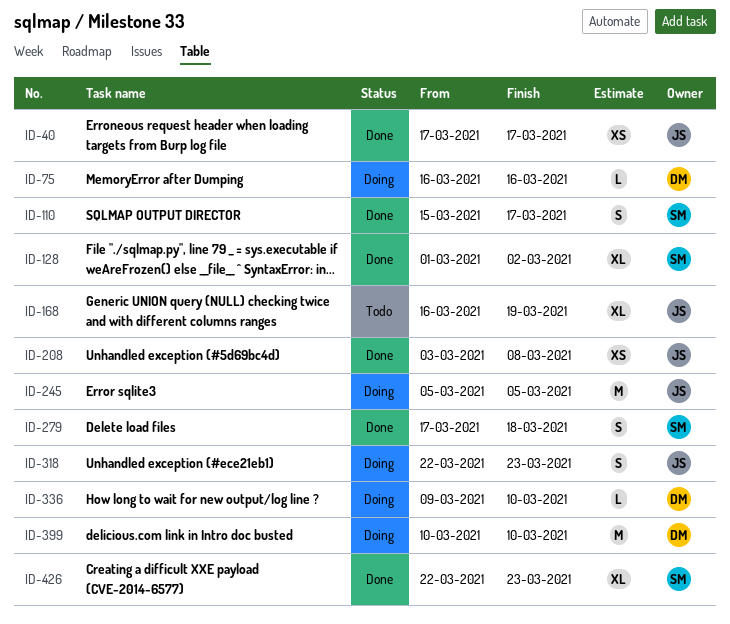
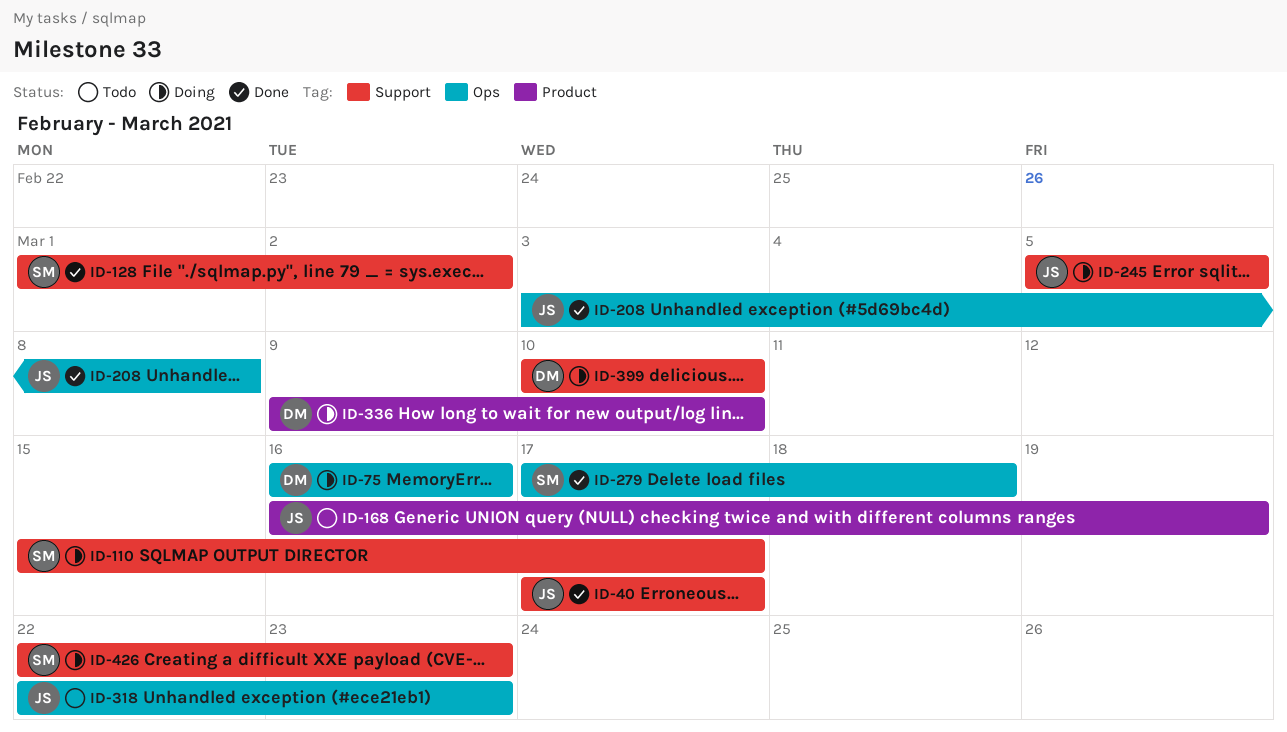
ID-110, status: Done -> Doing
ID-318, status: Doing -> Todo
ID-426, status: Done -> Doing

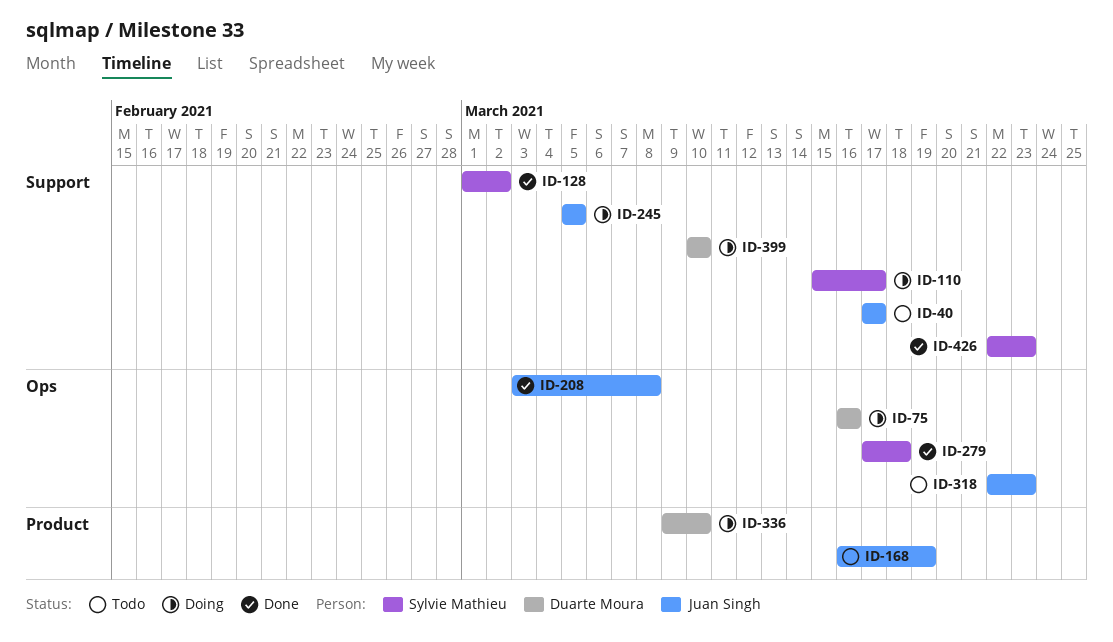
ID-40, status: Done -> Todo
ID-426, status: Doing -> Done

